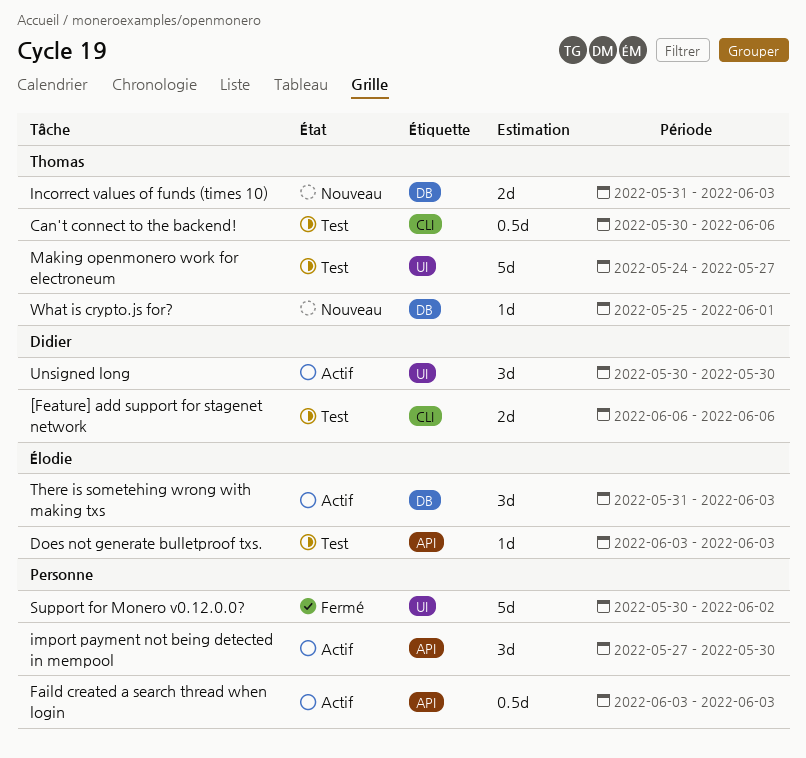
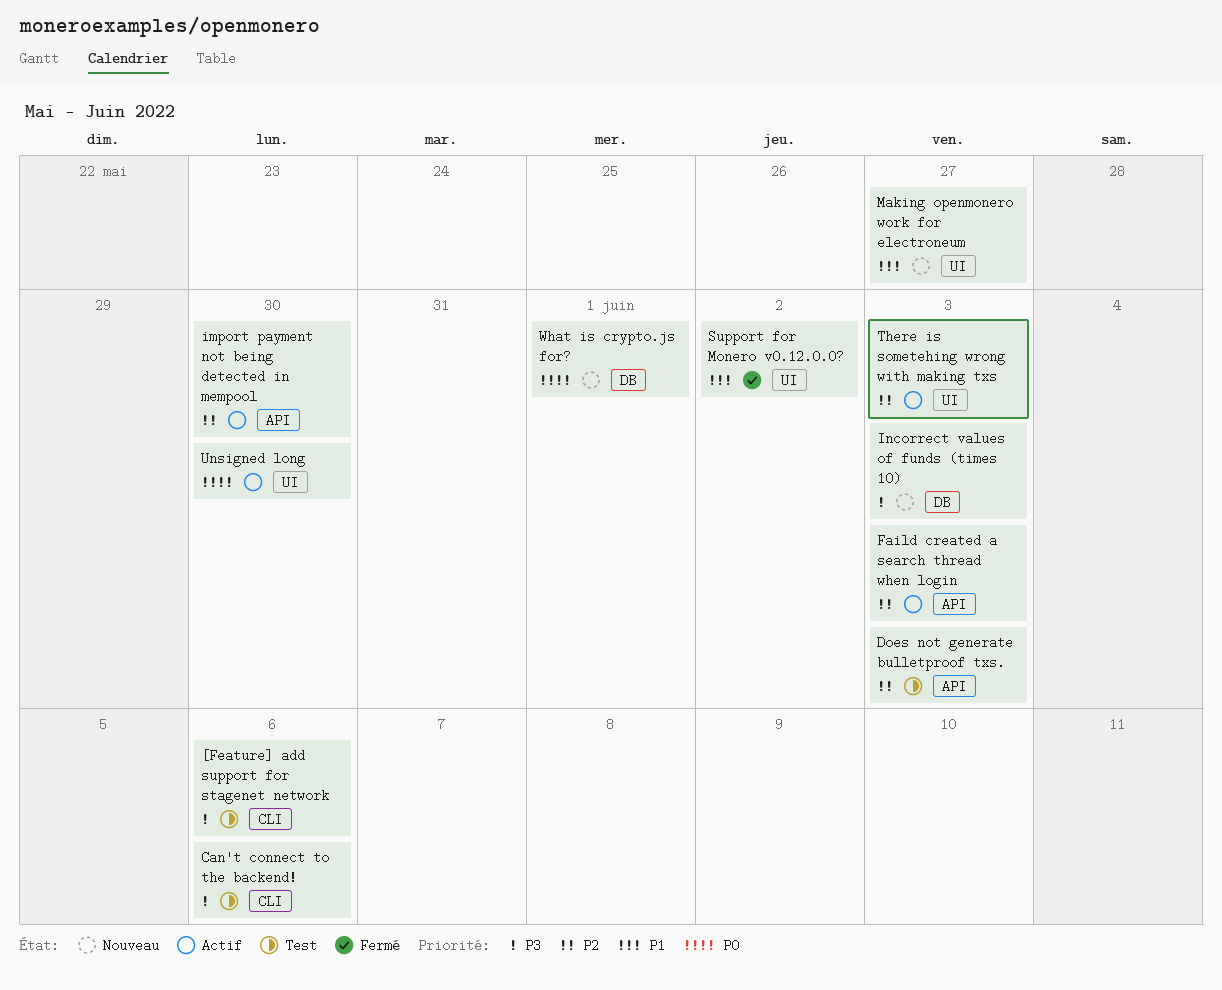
Making openmonero work for electroneum, status: Test -> Nouveau
There is sometehing wrong with making txs, label: DB -> UI

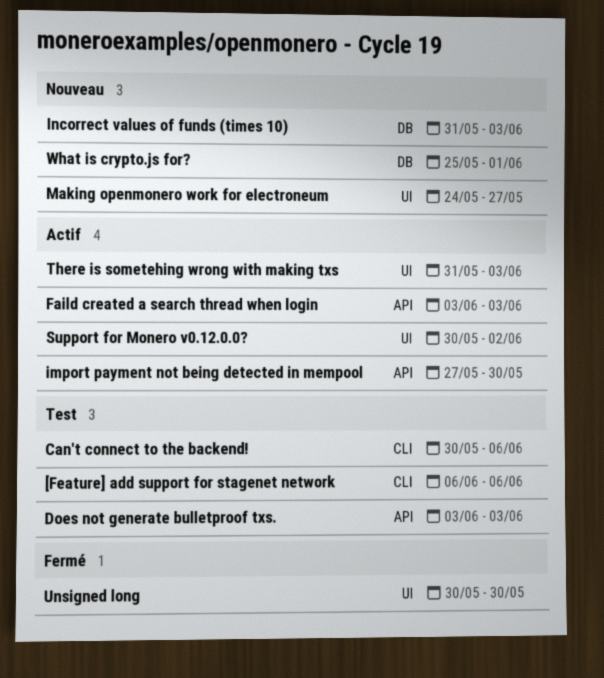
Support for Monero v0.12.0.0?, status: Fermé -> Actif
Unsigned long, status: Actif -> Fermé

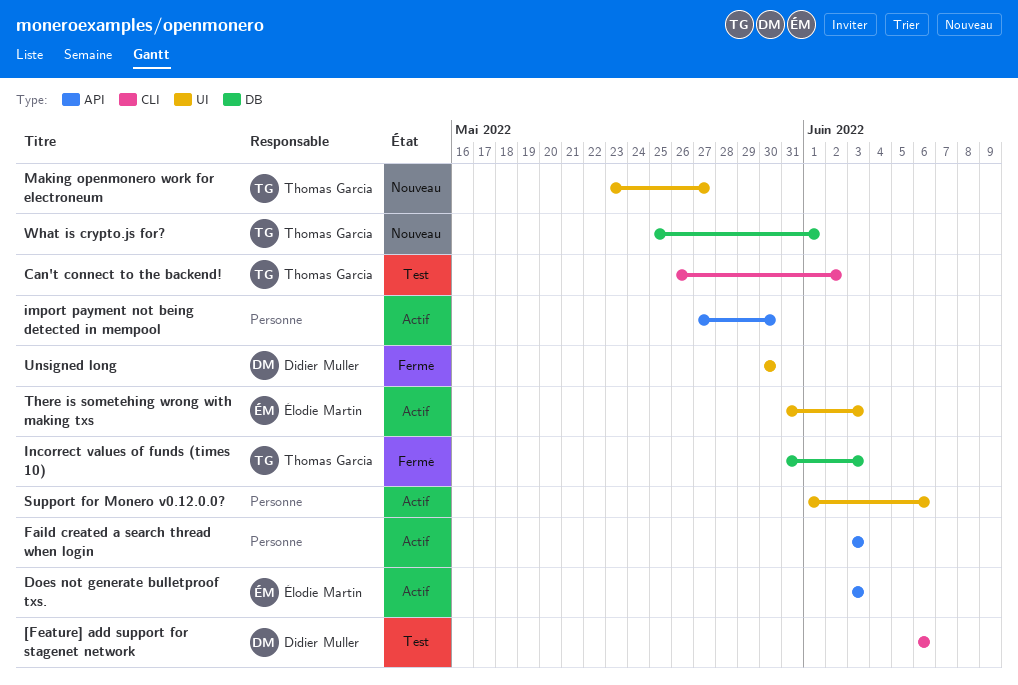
Can't connect to the backend!, start: May 30 -> May 26
Can't connect to the backend!, due: Jun 6 -> Jun 2
Does not generate bulletproof txs., status: Test -> Actif
Incorrect values of funds (times 10), status: Nouveau -> Fermé
Making openmonero work for electroneum, start: May 24 -> May 23
Support for Monero v0.12.0.0?, start: May 30 -> Jun 1
Support for Monero v0.12.0.0?, due: Jun 2 -> Jun 6

